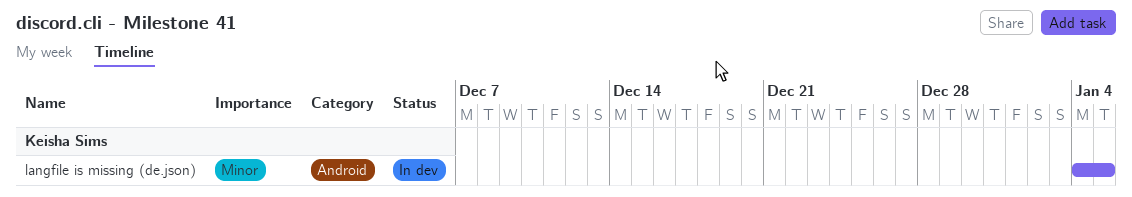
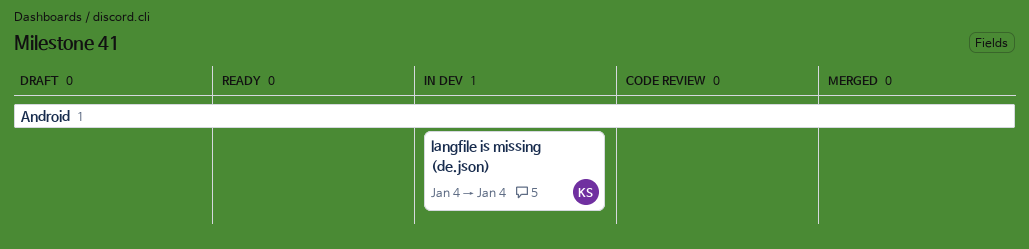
langfile is missing (de.json), due: Jan 5 -> Jan 4

